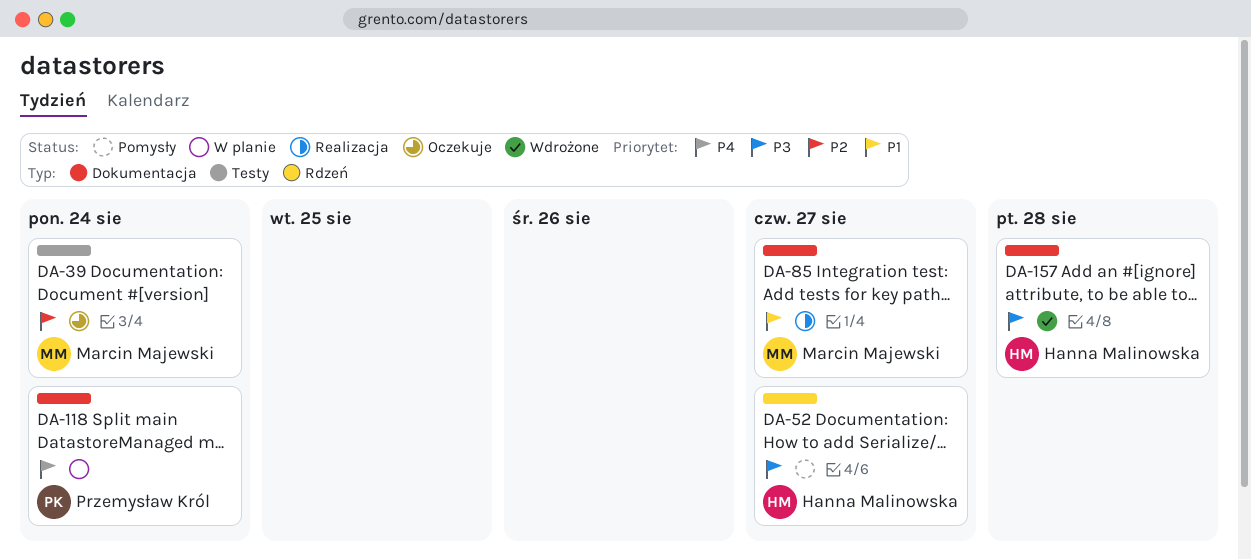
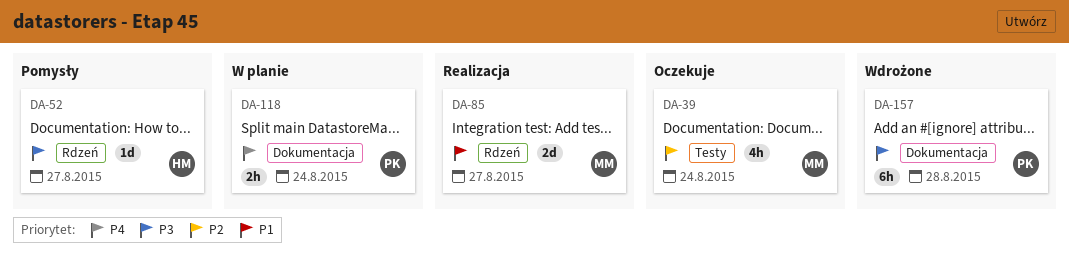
DA-85, label: Dokumentacja -> Rdzeń
DA-157, owner: Hanna Malinowska -> Przemysław Król

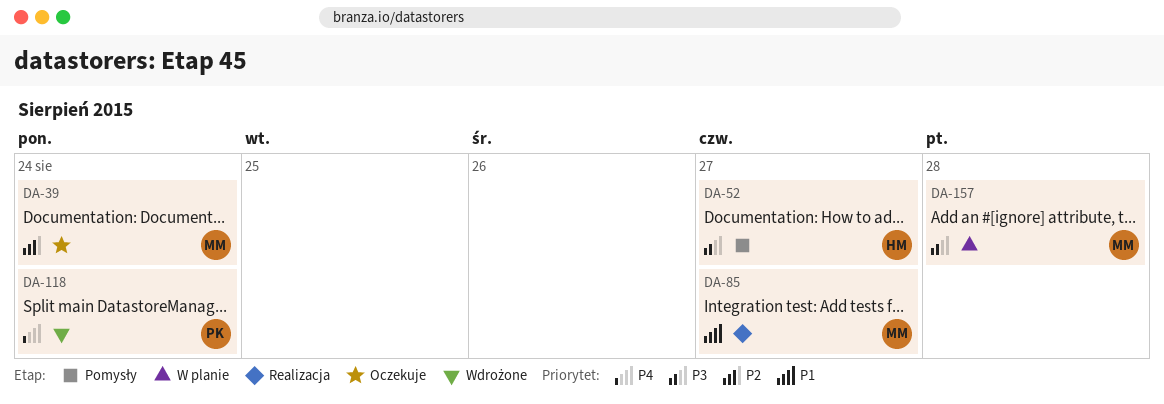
DA-118, status: W planie -> Wdrożone
DA-157, status: Wdrożone -> W planie
DA-157, owner: PK -> MM

